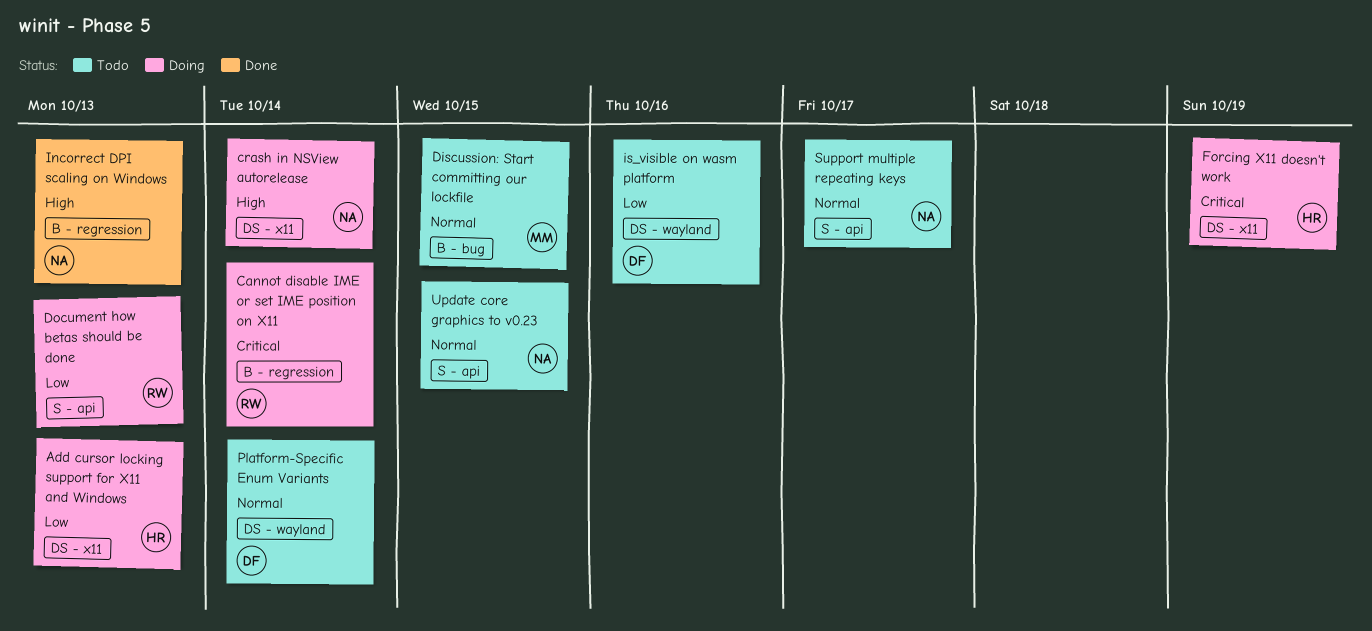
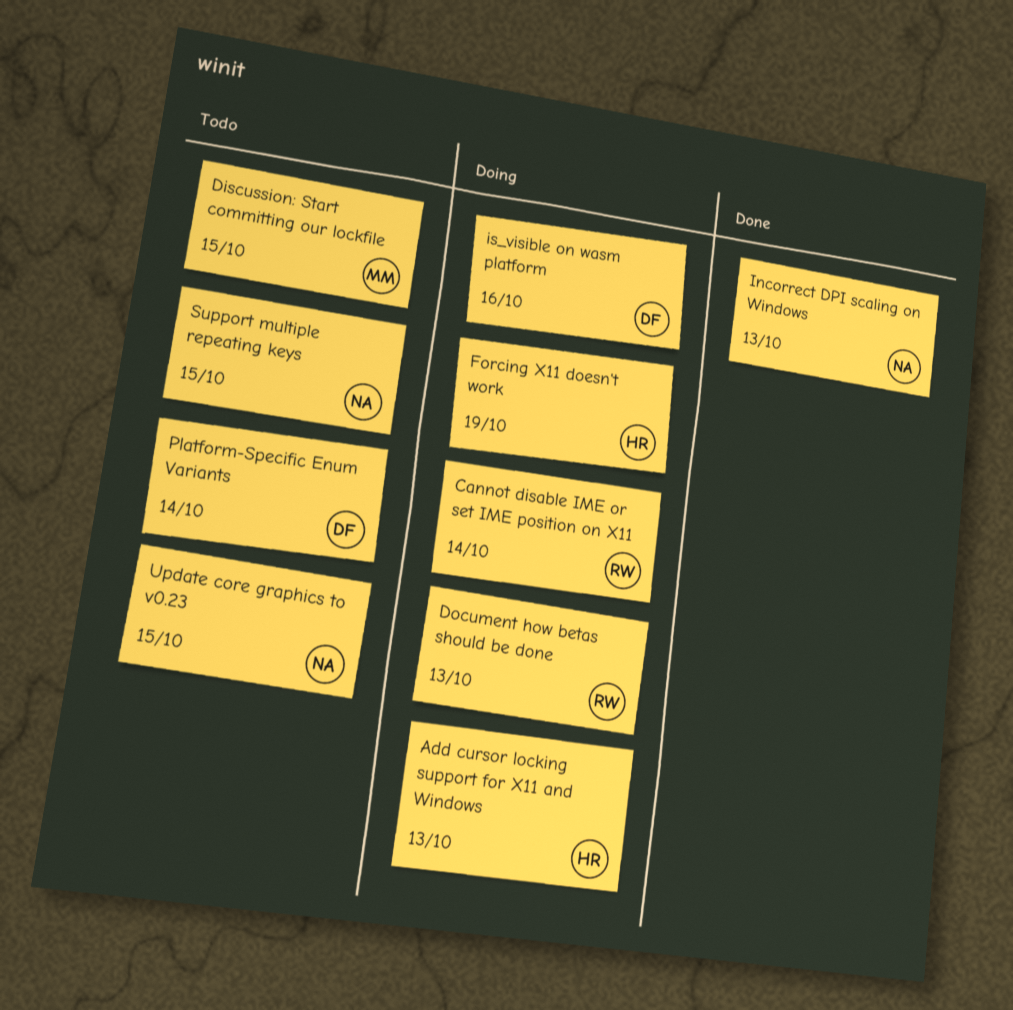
crash in NSView autorelease: present -> none
is_visible on wasm platform, status: Todo -> Doing
Support multiple repeating keys, due: Oct 17 -> Oct 15

